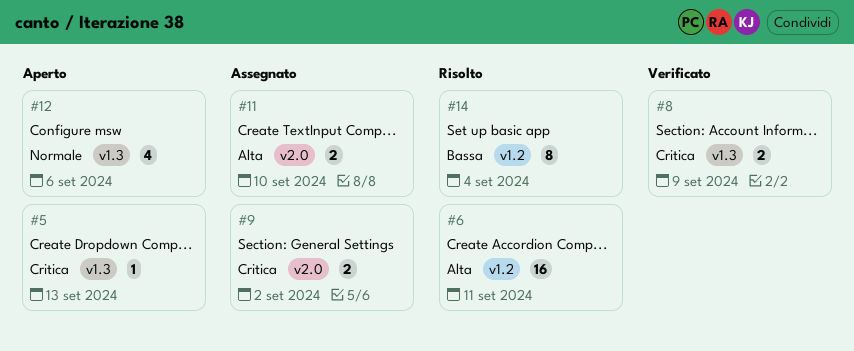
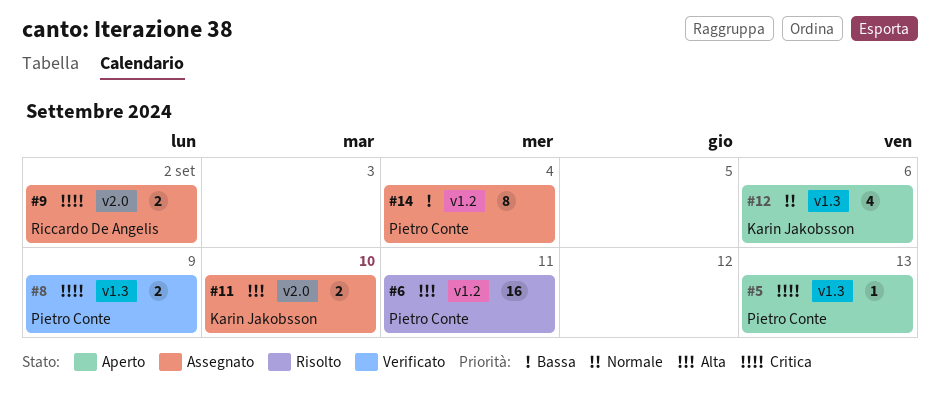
#14, status: Risolto -> Assegnato

